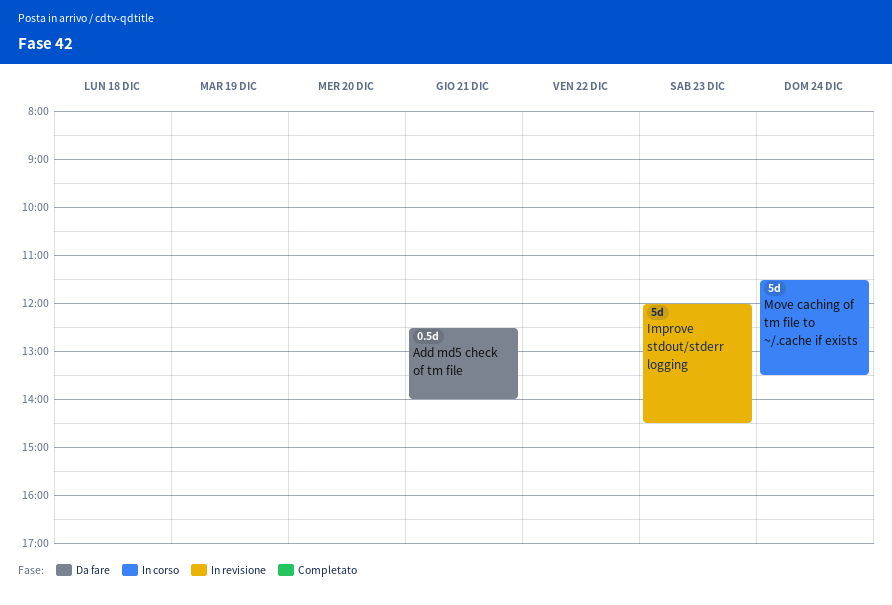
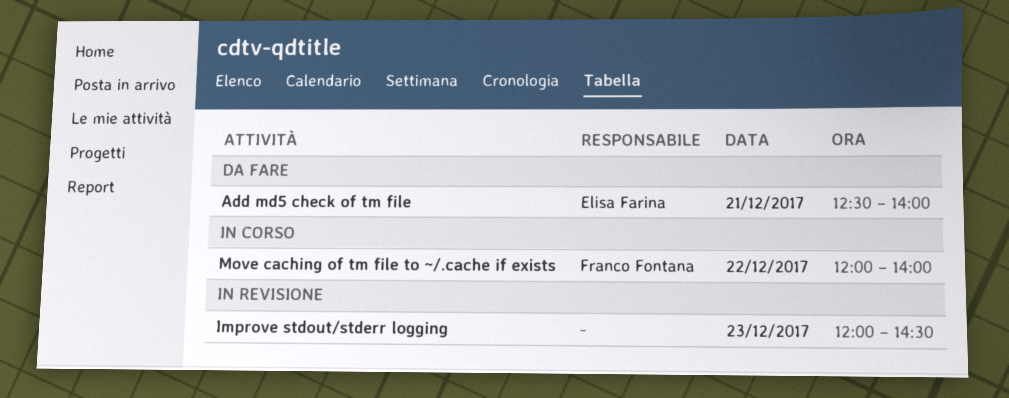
Move caching of tm file to ~/.cache if exists, day: Dec 24 -> Dec 22
Move caching of tm file to ~/.cache if exists, begins: 11:30 -> 12:00
Move caching of tm file to ~/.cache if exists, ends: 13:30 -> 14:00

